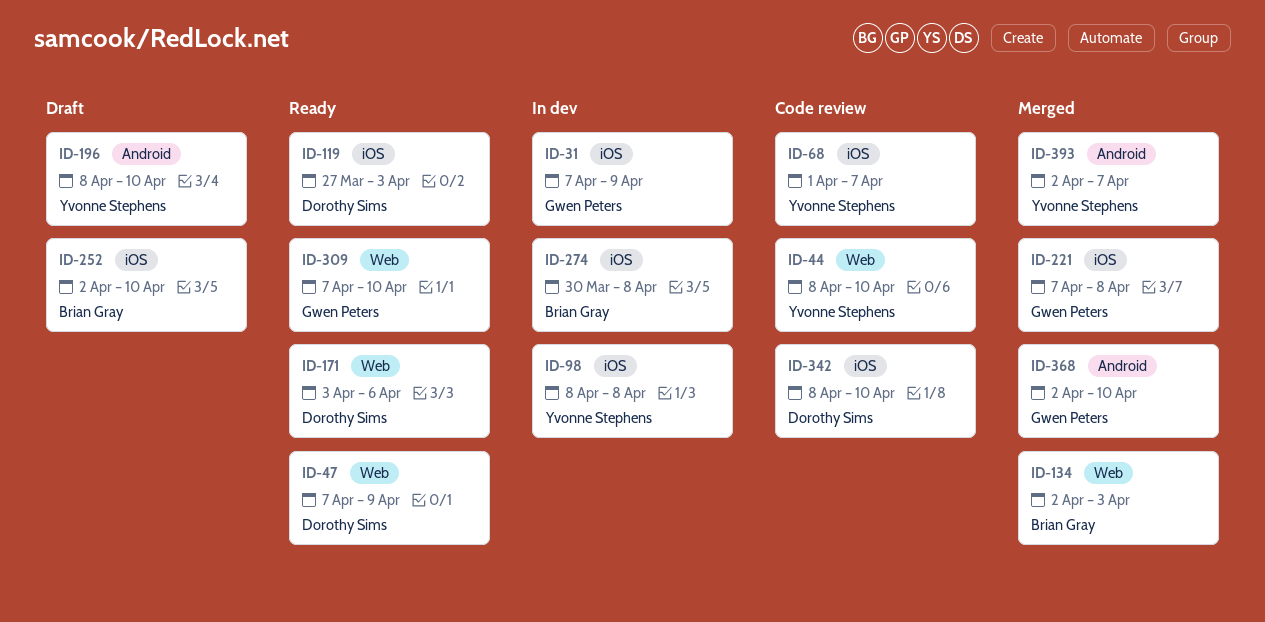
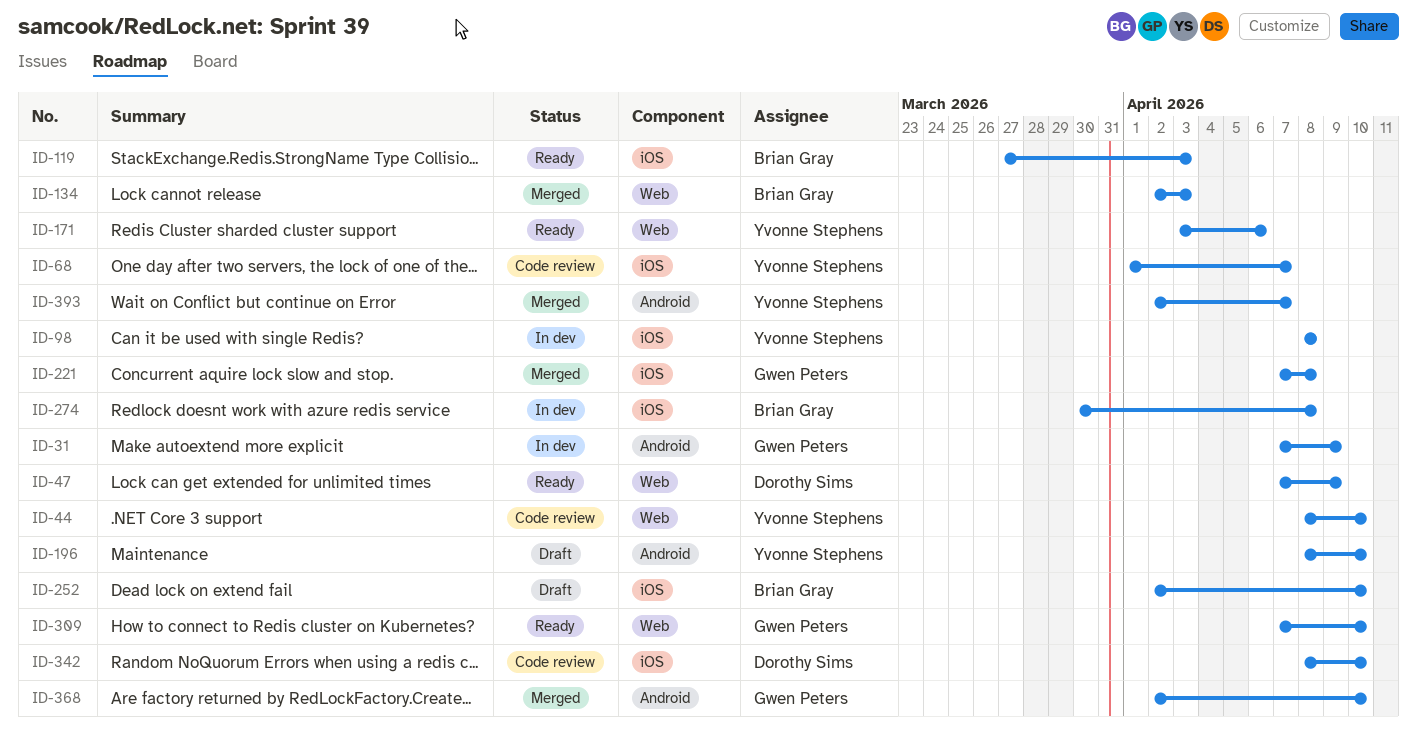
ID-31, label: iOS -> Android
ID-119, owner: Dorothy Sims -> Brian Gray
ID-171, owner: Dorothy Sims -> Yvonne Stephens

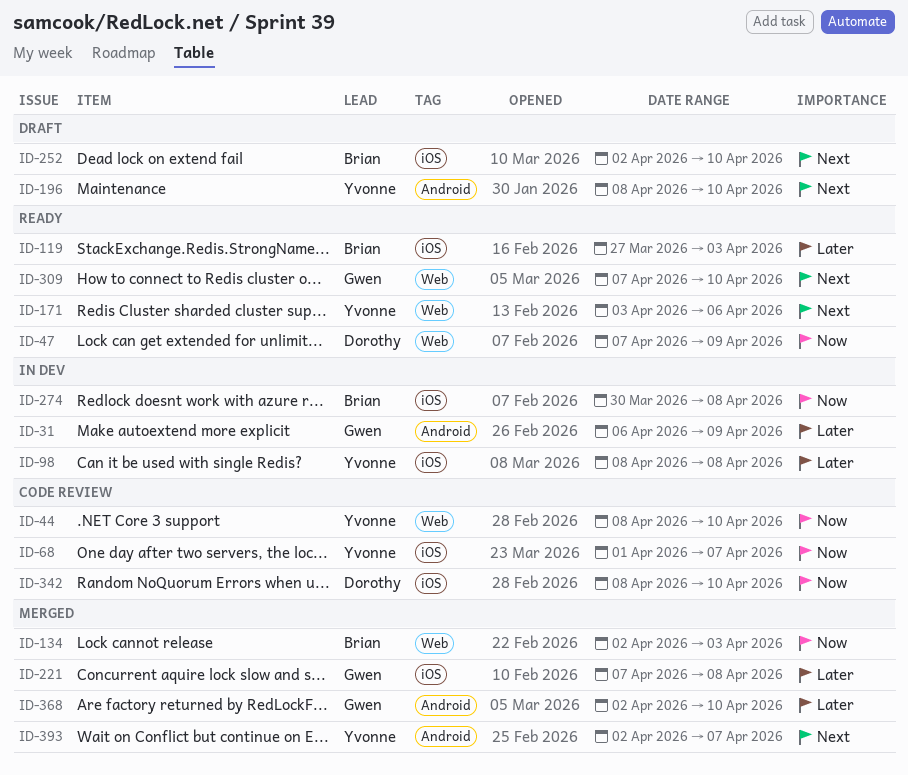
ID-31, start: Apr 7 -> Apr 6

